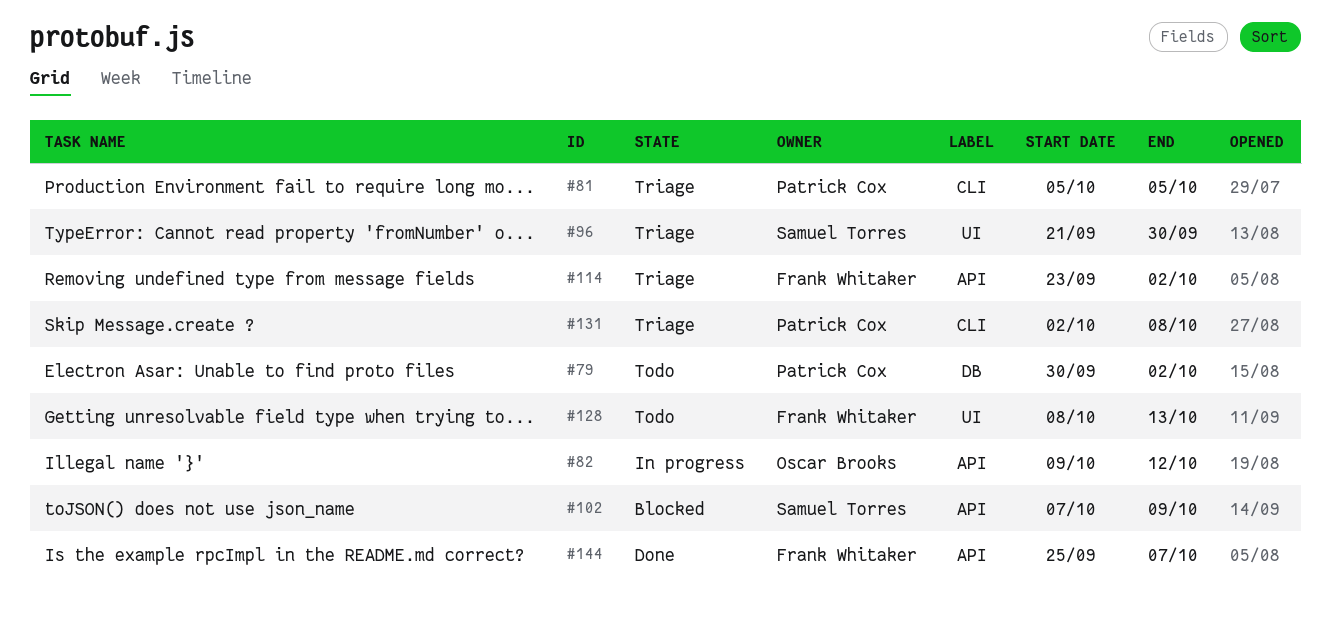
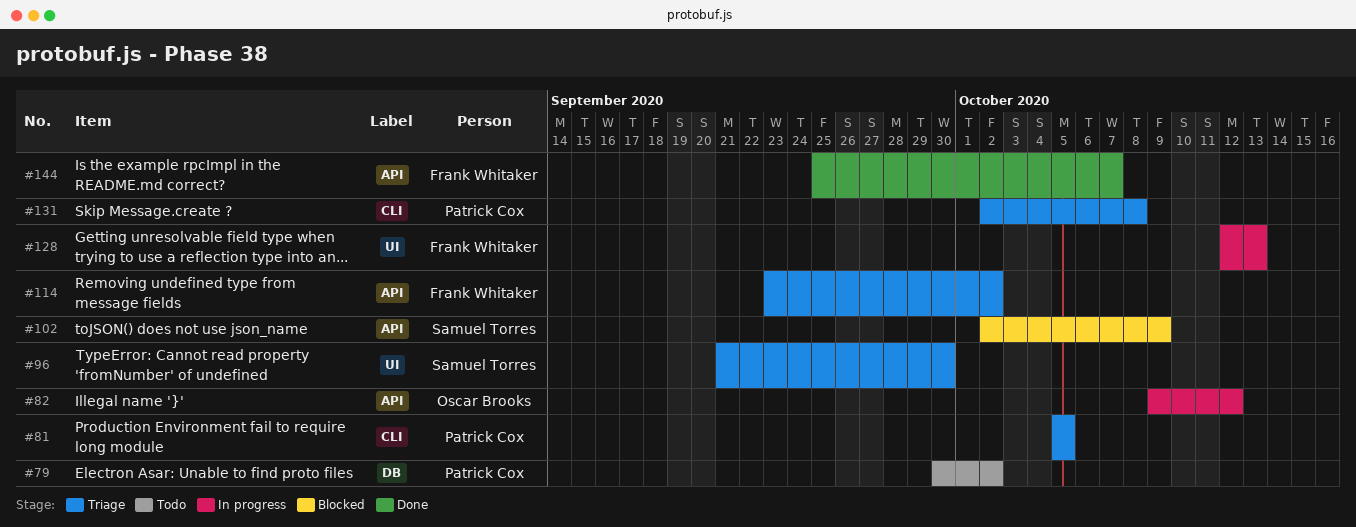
#102, start: Oct 7 -> Oct 2
#128, status: Todo -> In progress
#128, start: Oct 8 -> Oct 12

